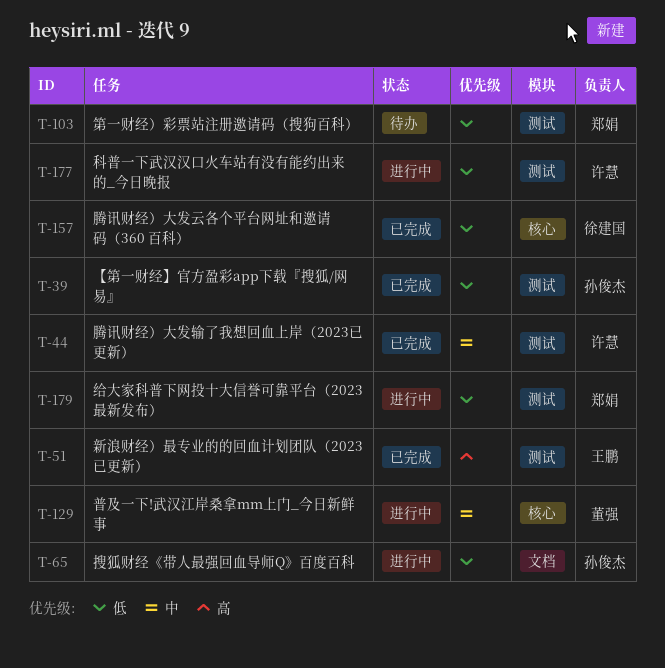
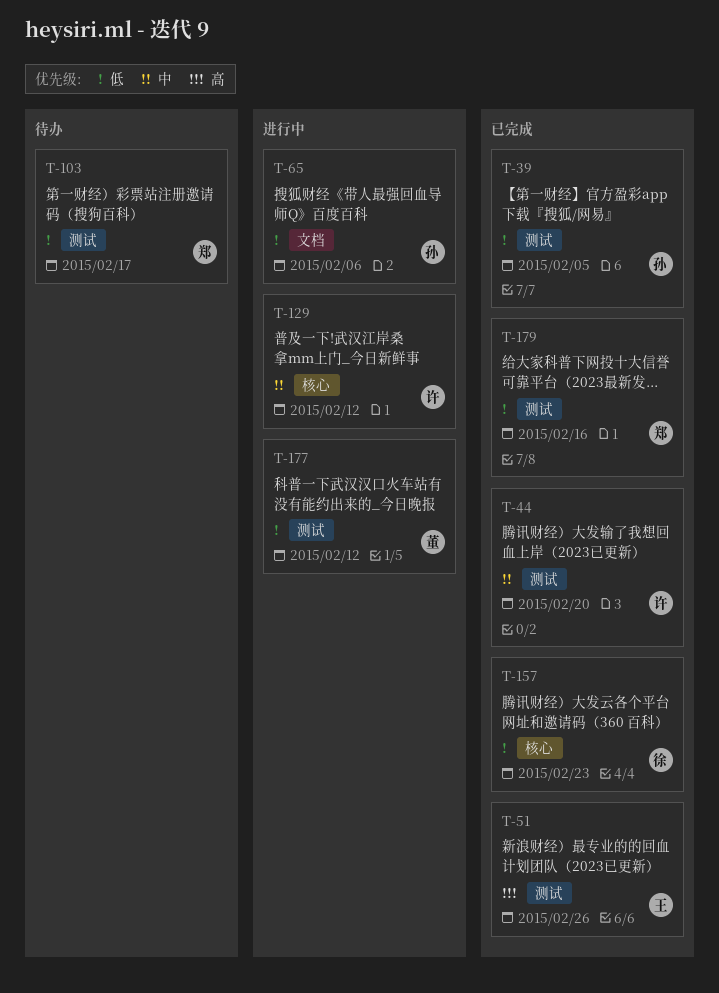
T-129, owner: 董强 -> 许慧
T-177, owner: 许慧 -> 董强
T-179, status: 进行中 -> 已完成

